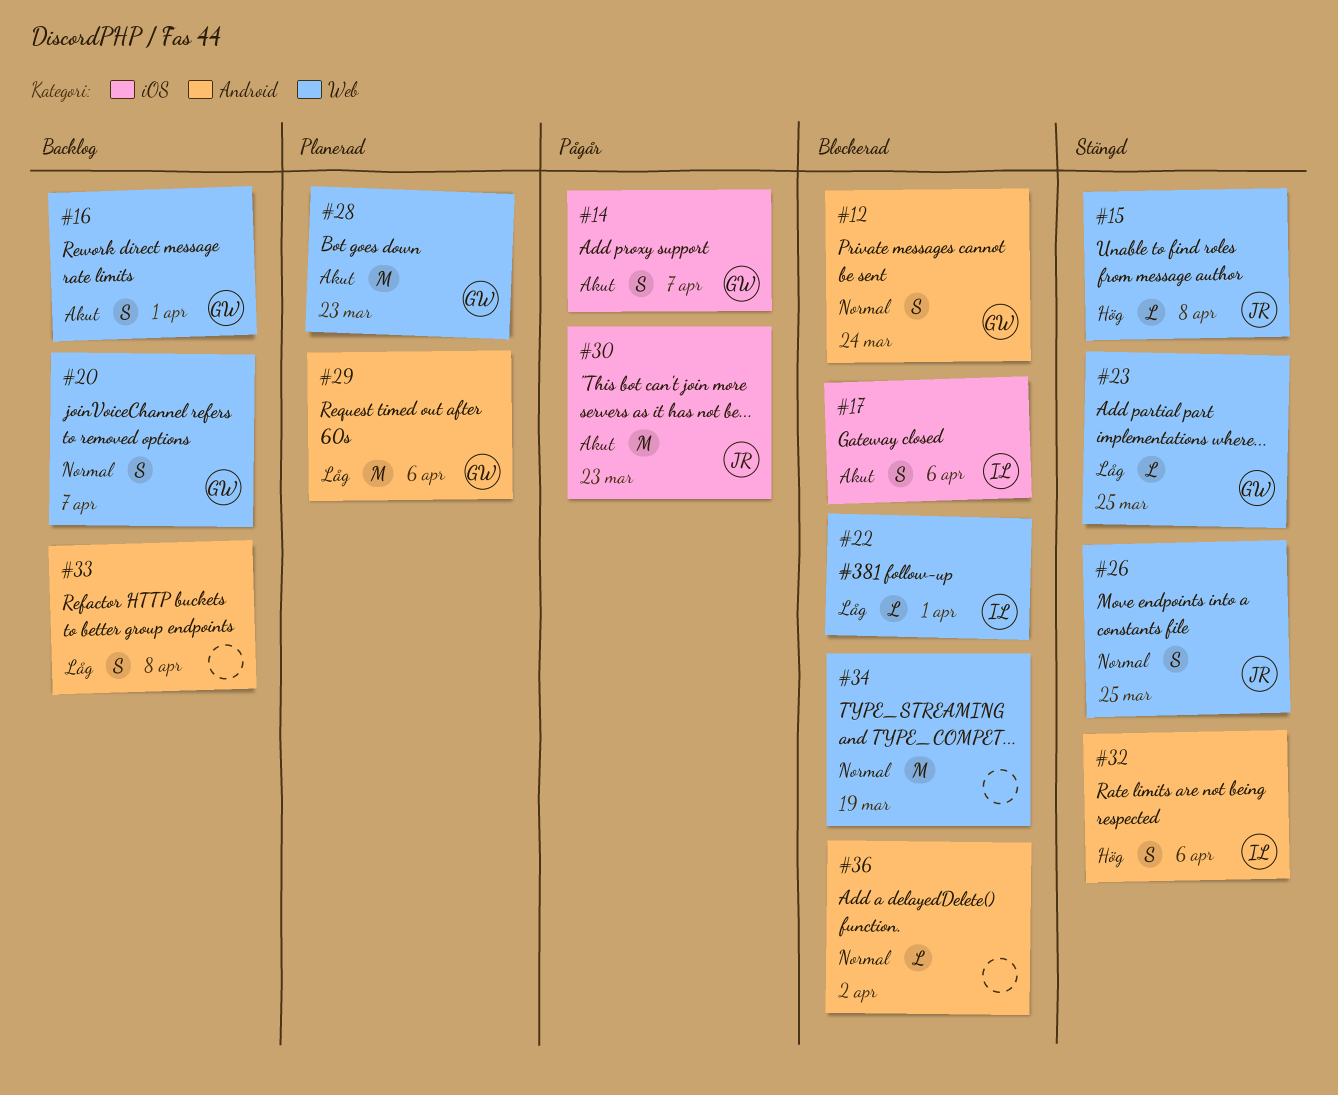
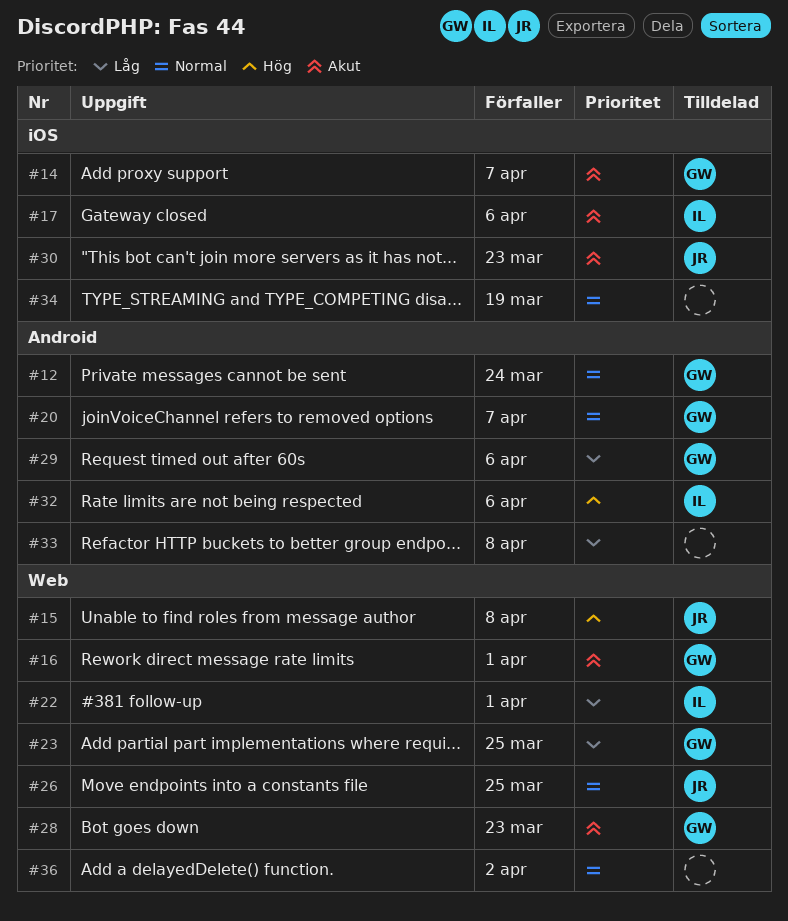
#20, label: Web -> Android
#34, label: Web -> iOS
#36, label: Android -> Web

